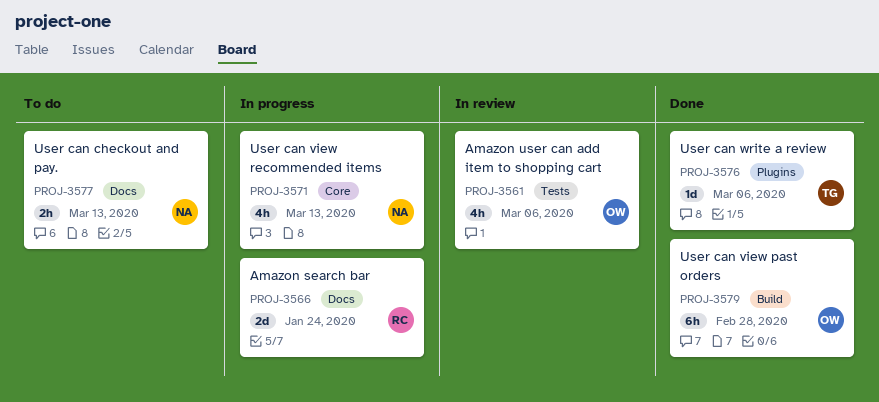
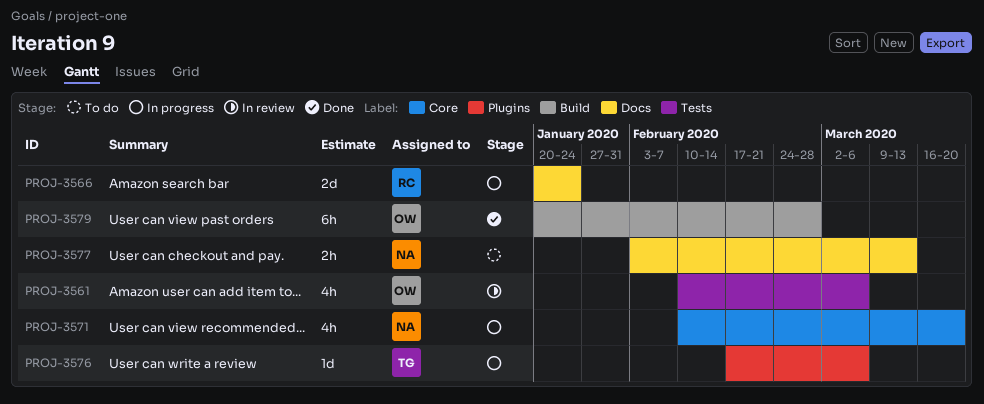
PROJ-3571, due: Mar 13 -> Mar 20
PROJ-3576, status: Done -> In progress

